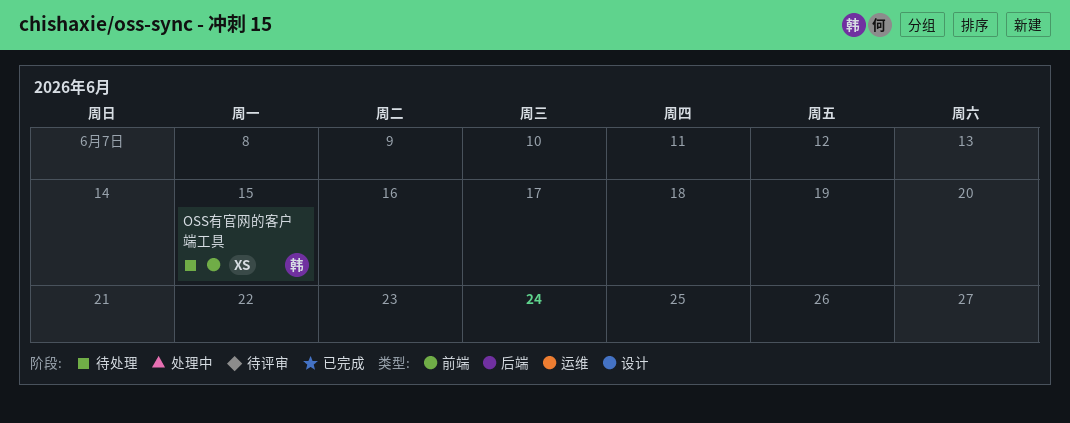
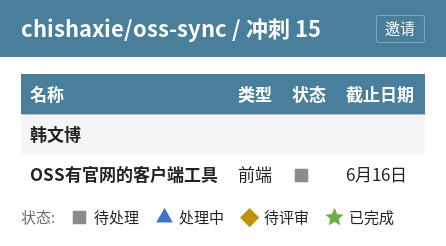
OSS有官网的客户端工具, due: Jun 15 -> Jun 16

